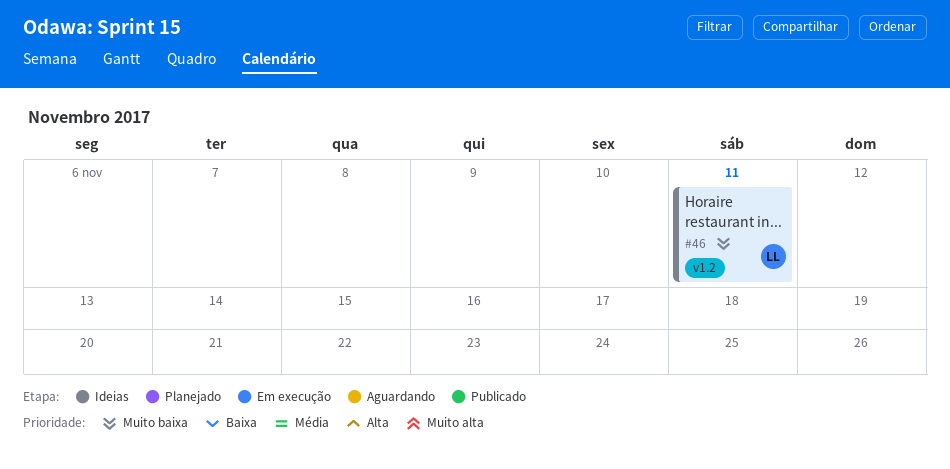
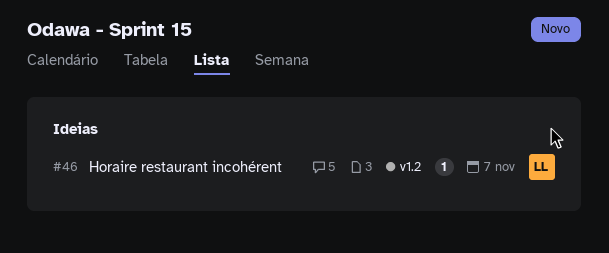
#46, due: Nov 11 -> Nov 7

